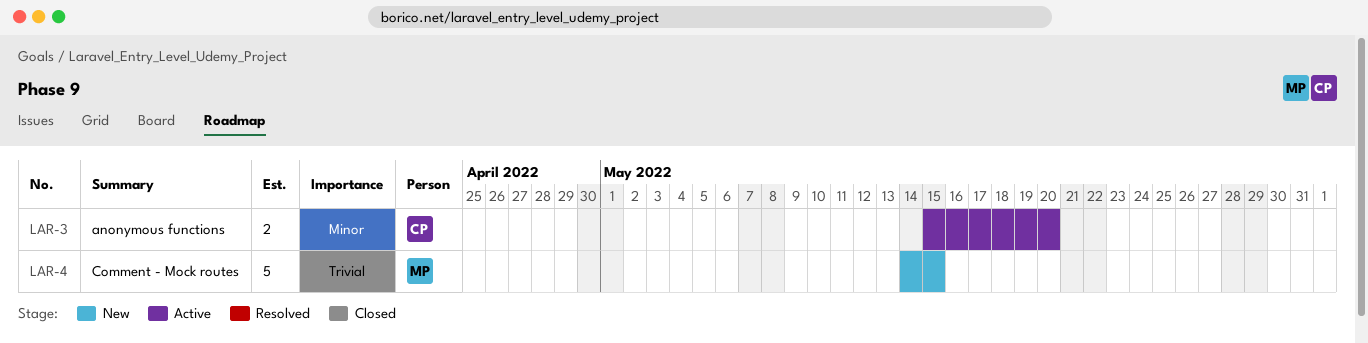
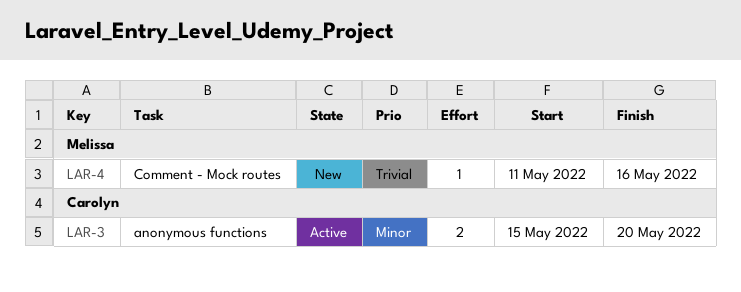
LAR-4, estimate: 5 -> 1
LAR-4, start: May 14 -> May 11
LAR-4, due: May 15 -> May 16

